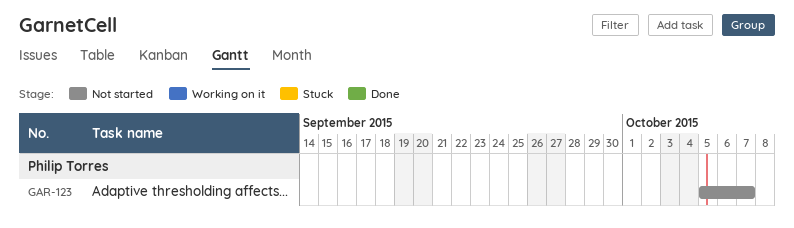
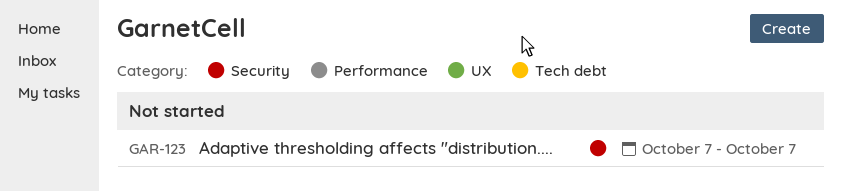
GAR-123, start: Oct 5 -> Oct 7

